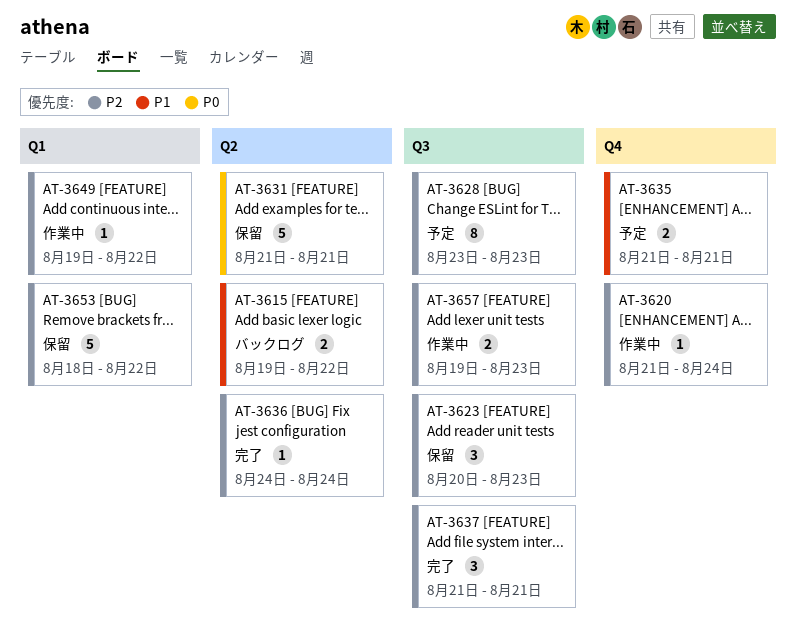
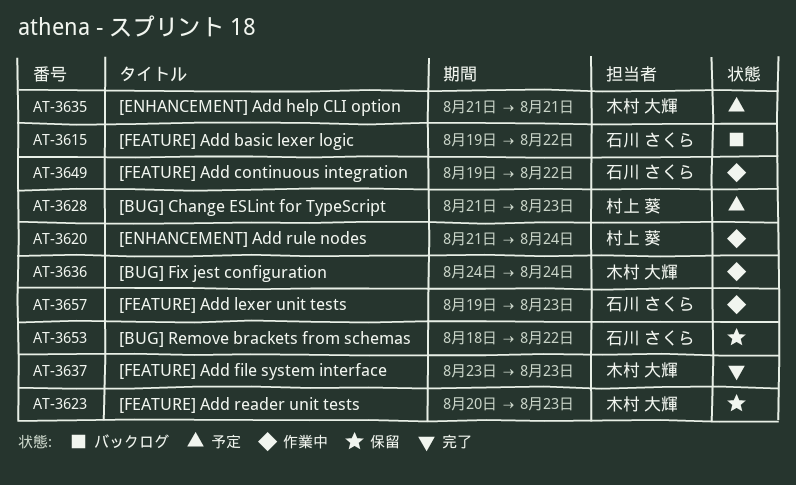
AT-3628, start: Aug 23 -> Aug 21
AT-3631: present -> none
AT-3636, status: 完了 -> 作業中
AT-3637, start: Aug 21 -> Aug 23
AT-3637, due: Aug 21 -> Aug 23

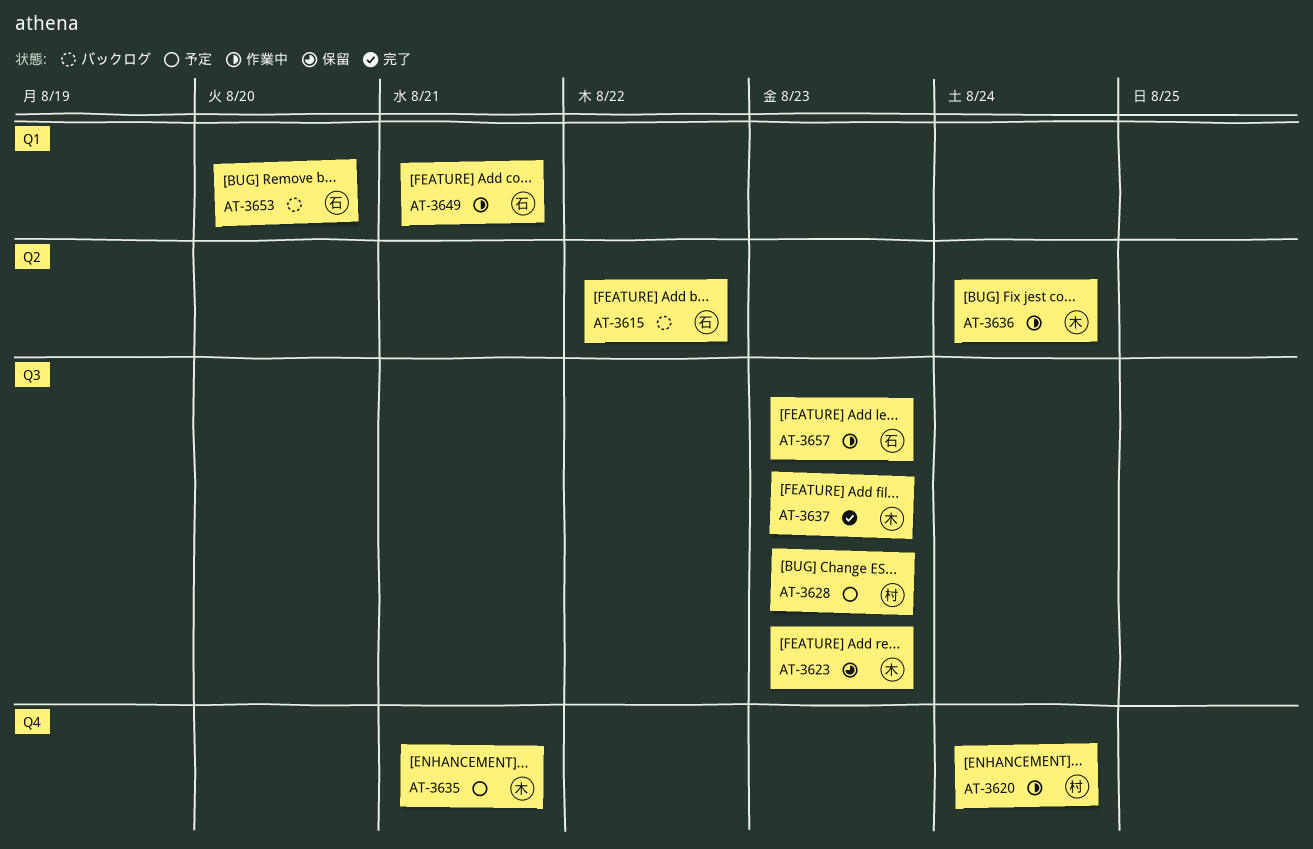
AT-3649, due: Aug 22 -> Aug 21
AT-3653, status: 保留 -> バックログ
AT-3653, due: Aug 22 -> Aug 20

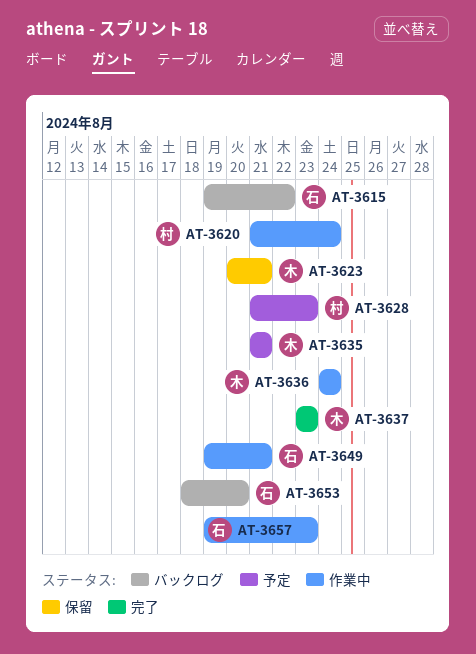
AT-3623, due: Aug 23 -> Aug 21

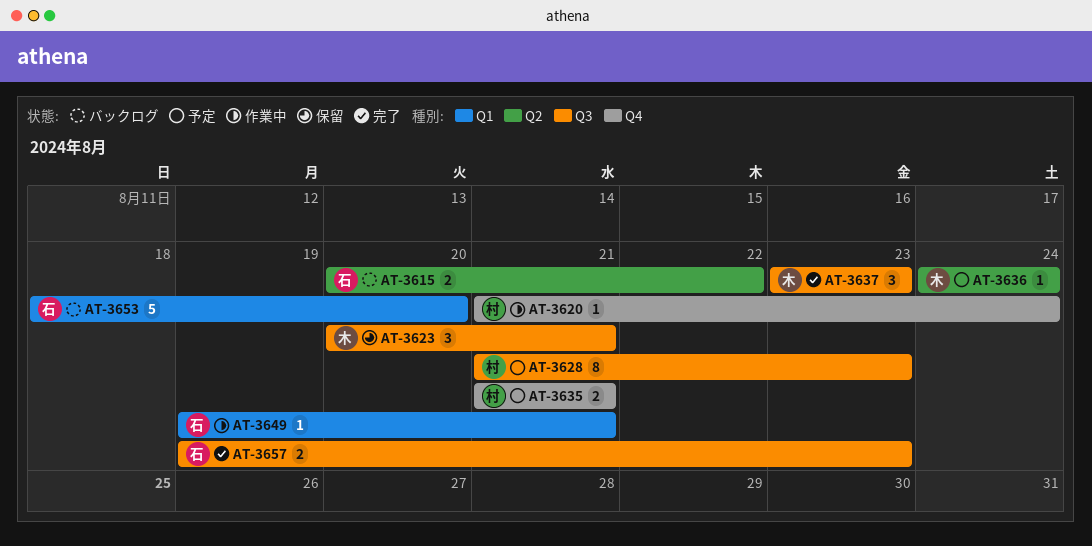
AT-3615, start: Aug 19 -> Aug 20
AT-3635, owner: 木 -> 村
AT-3636, status: 作業中 -> 予定
AT-3657, status: 作業中 -> 完了

